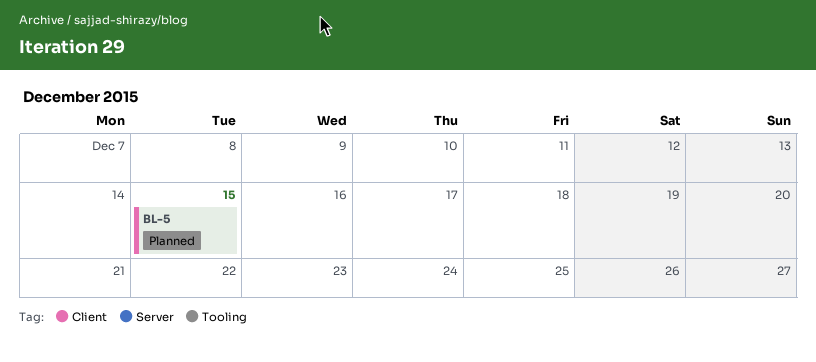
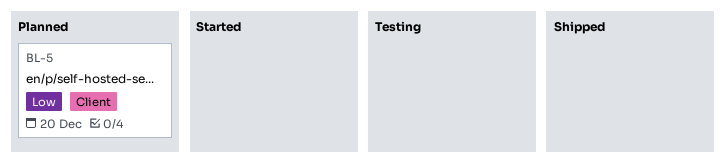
BL-5, due: Dec 15 -> Dec 20

